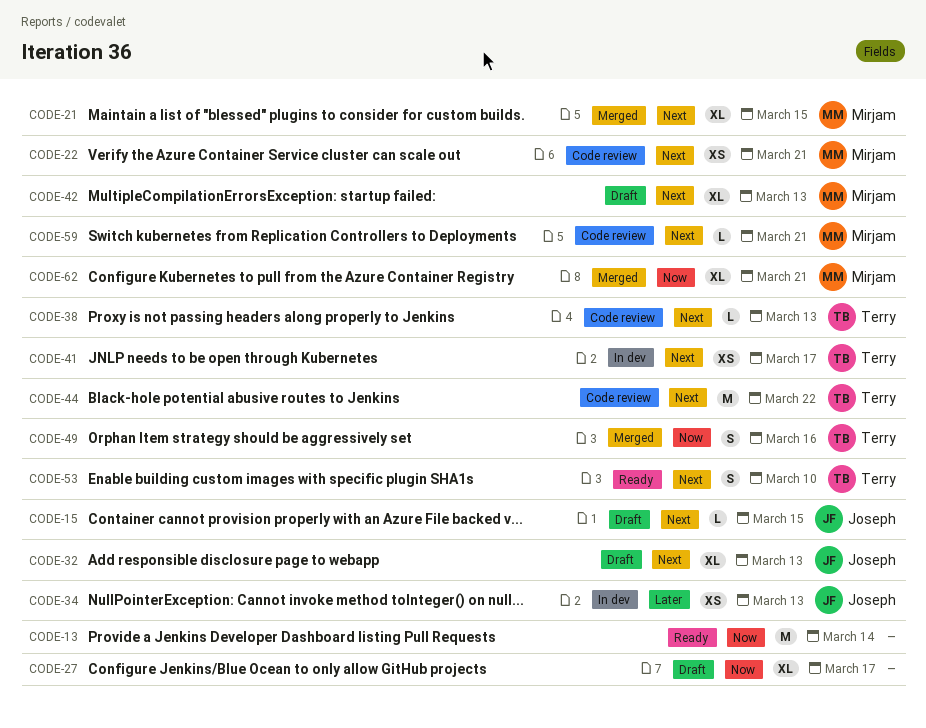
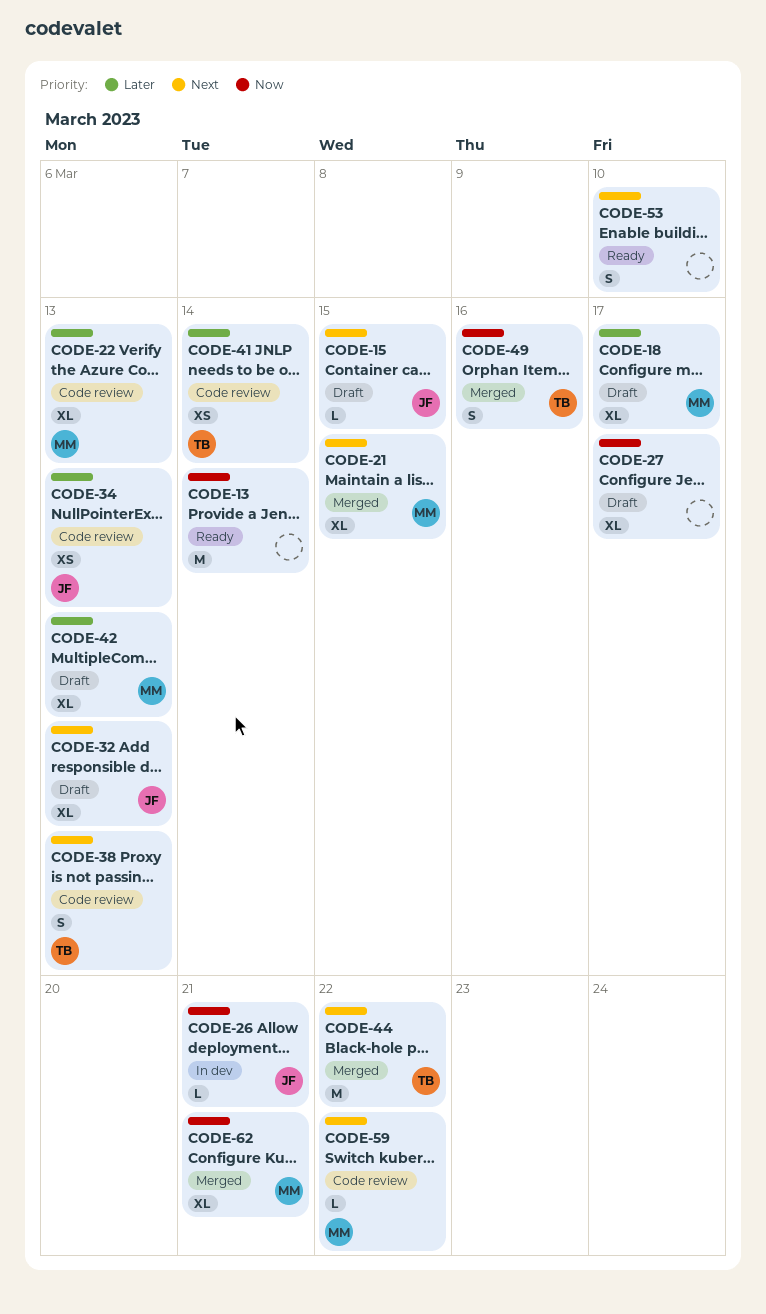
CODE-18: none -> present
CODE-22, priority: Next -> Later
CODE-22, estimate: XS -> XL
CODE-22, due: Mar 21 -> Mar 13
CODE-26: none -> present
CODE-34, status: In dev -> Code review
CODE-38, estimate: L -> S
CODE-41, status: In dev -> Code review
CODE-41, priority: Next -> Later
CODE-41, due: Mar 17 -> Mar 14
CODE-42, priority: Next -> Later
CODE-44, status: Code review -> Merged
CODE-53, owner: Terry -> none
CODE-59, due: Mar 21 -> Mar 22

